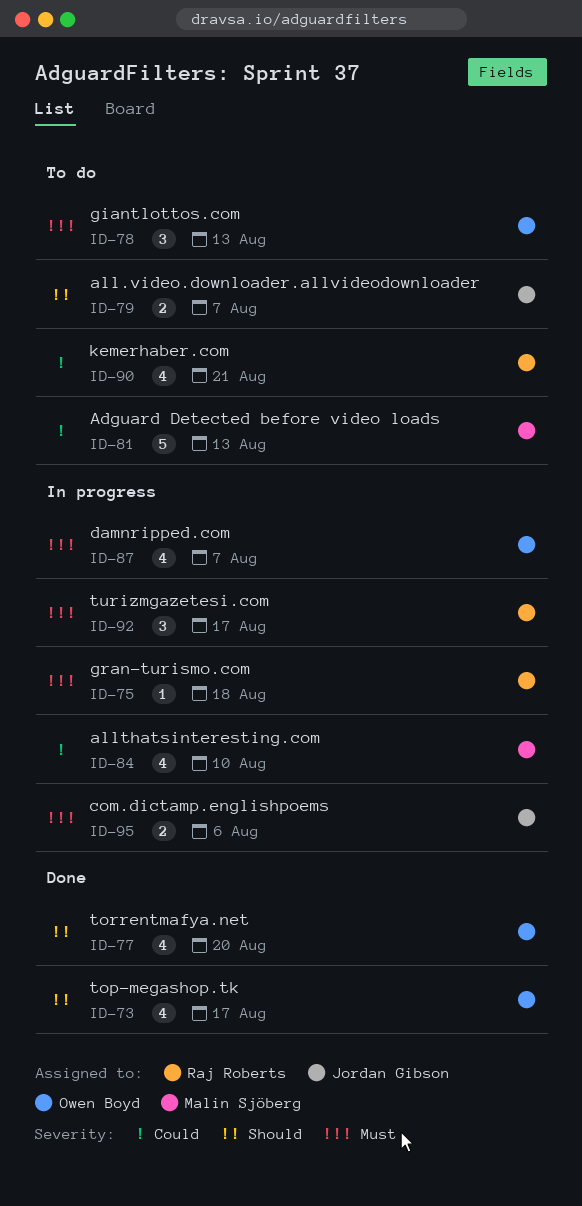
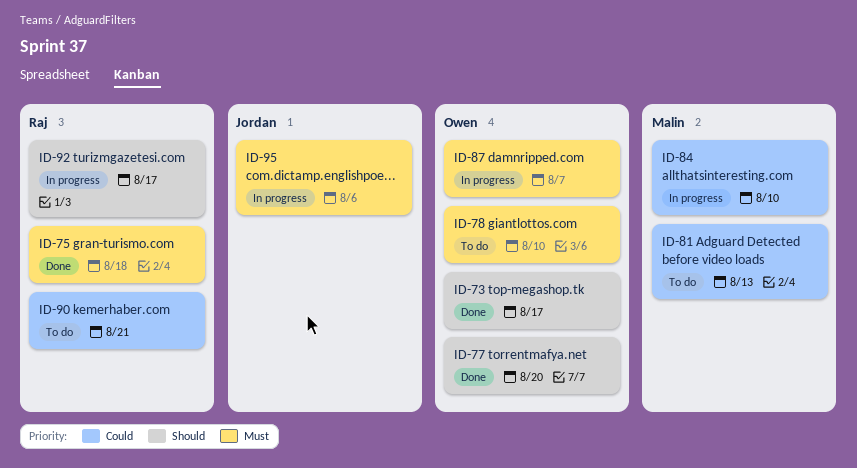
ID-75, status: In progress -> Done
ID-78, due: Aug 13 -> Aug 10
ID-79: present -> none
ID-92, priority: Must -> Should

